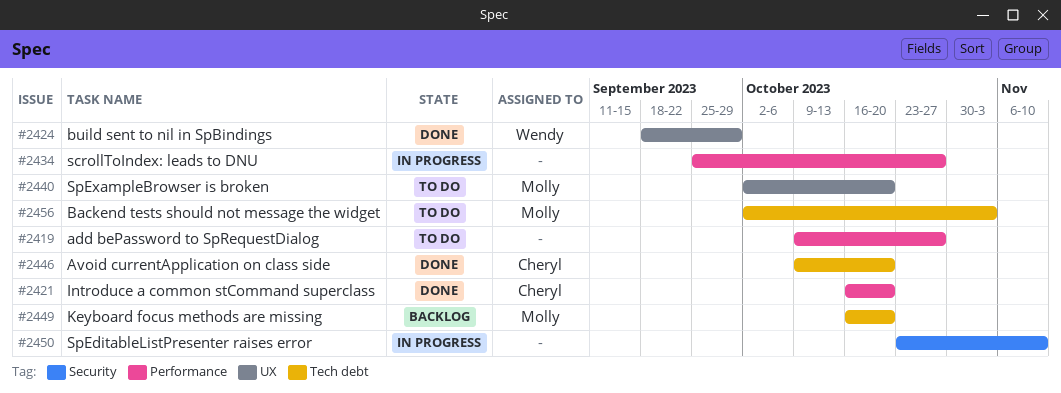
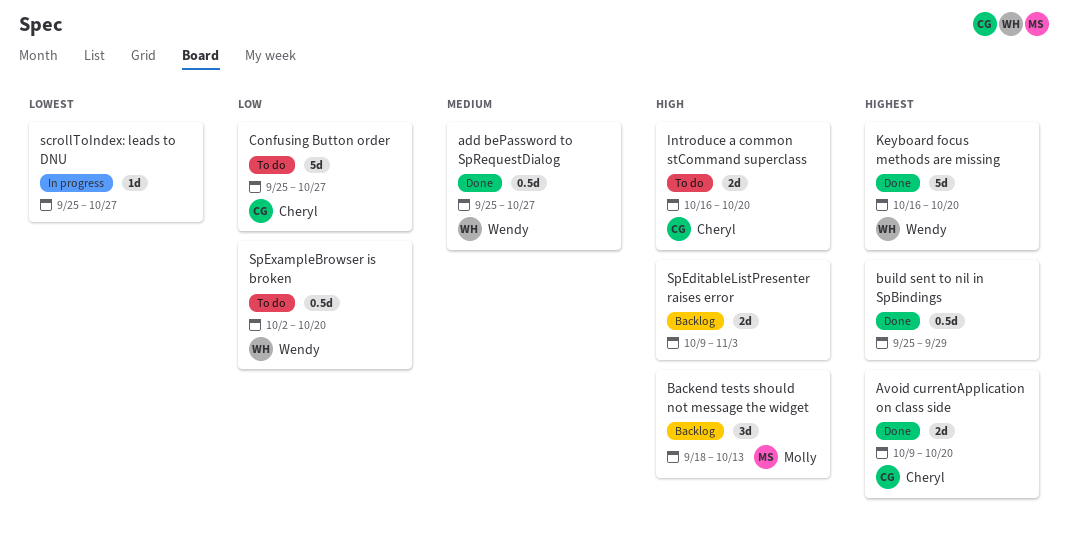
add bePassword to SpRequestDialog, status: To do -> Done
add bePassword to SpRequestDialog, owner: none -> Wendy
add bePassword to SpRequestDialog, start: Oct 9 -> Sep 25
Backend tests should not message the widget, status: To do -> Backlog
Backend tests should not message the widget, start: Oct 2 -> Sep 18
Backend tests should not message the widget, due: Nov 3 -> Oct 13
build sent to nil in SpBindings, owner: Wendy -> none
build sent to nil in SpBindings, start: Sep 18 -> Sep 25
Confusing Button order: none -> present
Introduce a common stCommand superclass, status: Done -> To do
Keyboard focus methods are missing, status: Backlog -> Done
Keyboard focus methods are missing, owner: Molly -> Wendy
SpEditableListPresenter raises error, status: In progress -> Backlog
SpEditableListPresenter raises error, start: Oct 23 -> Oct 9
SpEditableListPresenter raises error, due: Nov 10 -> Nov 3
SpExampleBrowser is broken, owner: Molly -> Wendy

